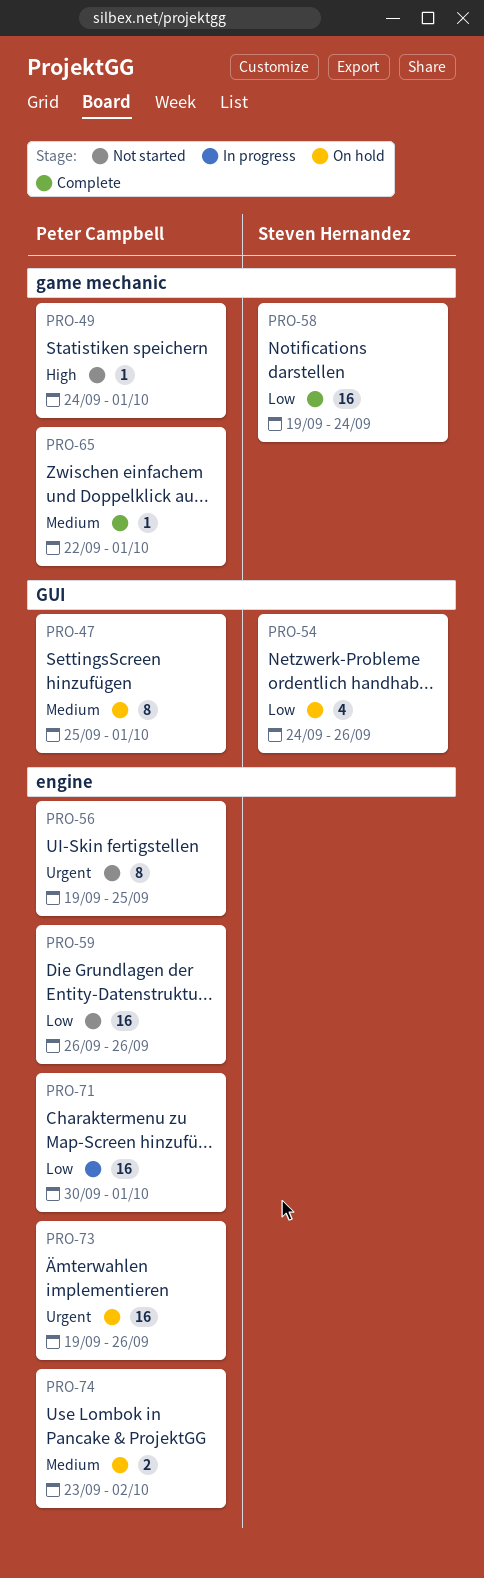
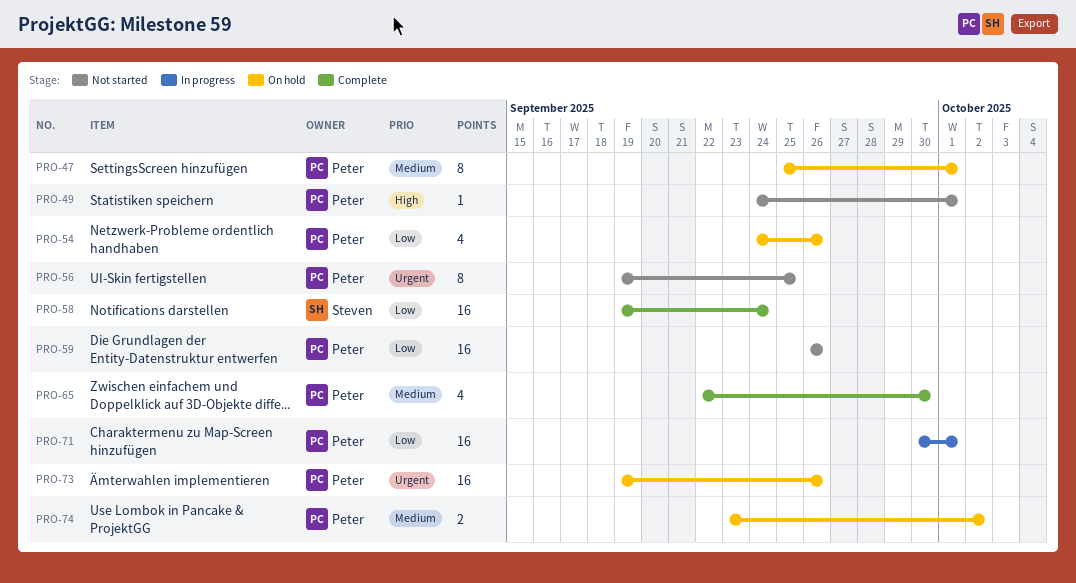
PRO-54, owner: Steven Hernandez -> Peter Campbell
PRO-65, estimate: 1 -> 4
PRO-65, due: Oct 1 -> Sep 30

